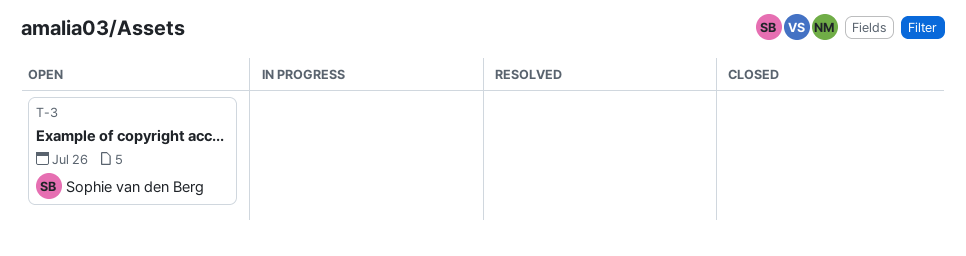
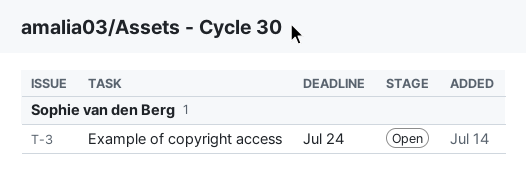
T-3, due: Jul 26 -> Jul 24

